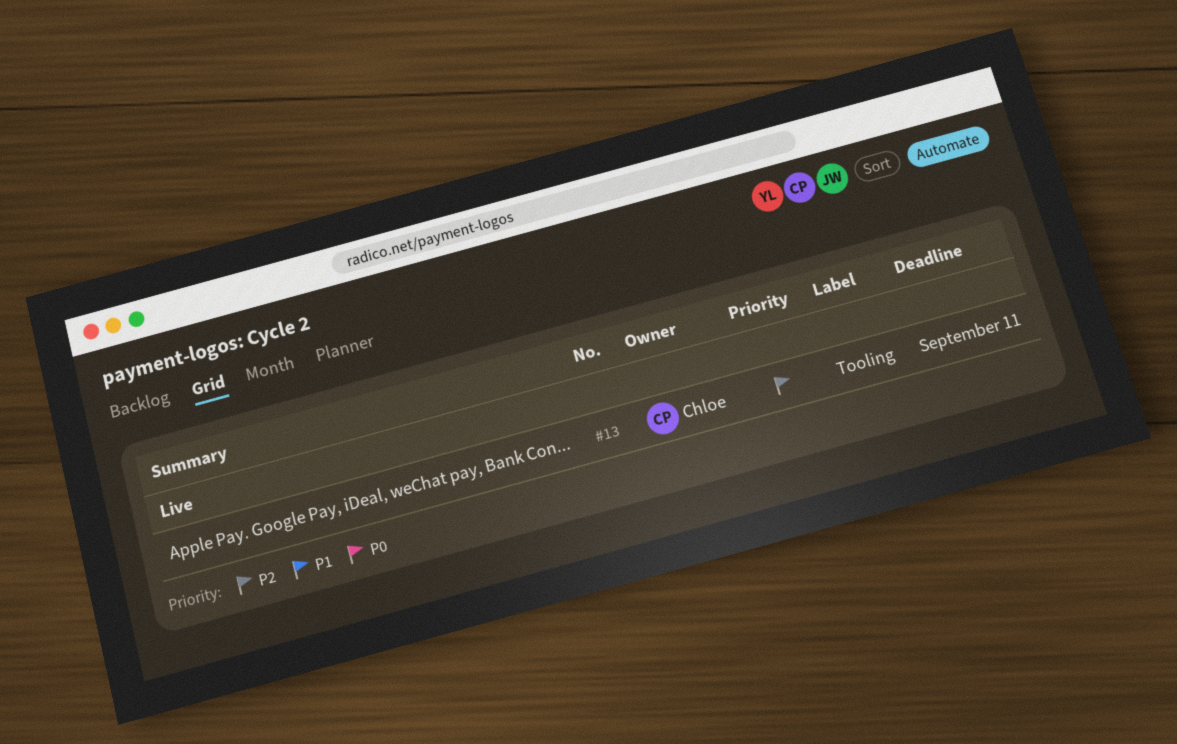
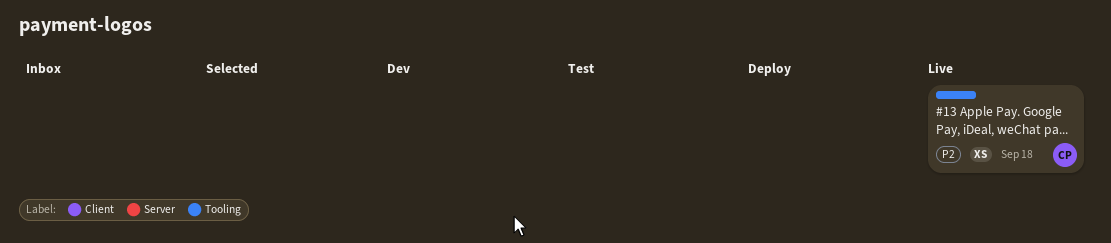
#13, due: Sep 11 -> Sep 18

